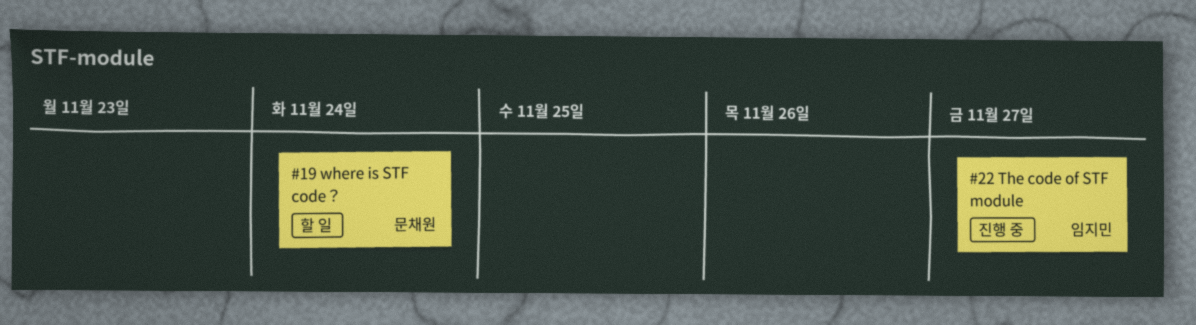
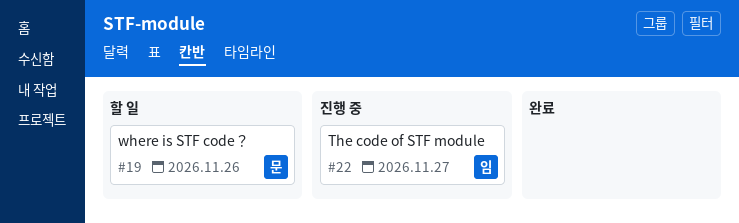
#19, due: Nov 24 -> Nov 26

